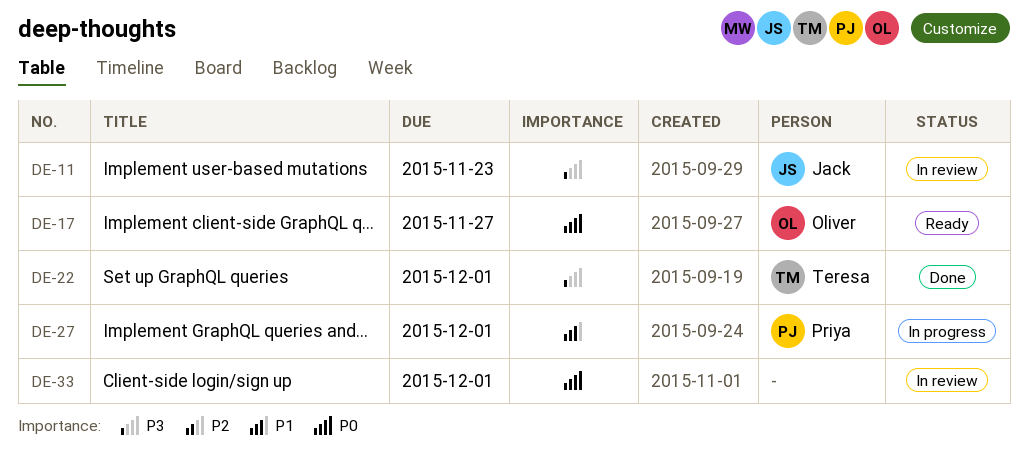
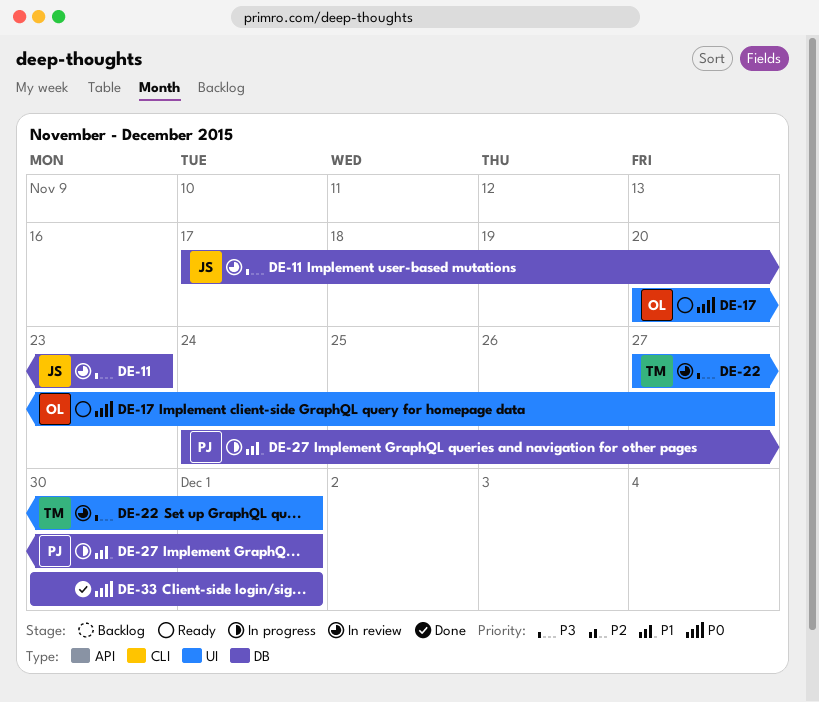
DE-22, status: Done -> In review
DE-33, status: In review -> Done

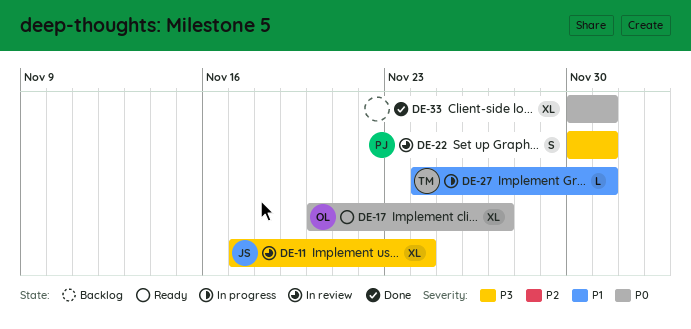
DE-11, due: Nov 23 -> Nov 24
DE-22, owner: TM -> PJ
DE-22, start: Nov 27 -> Nov 30
DE-27, owner: PJ -> TM

